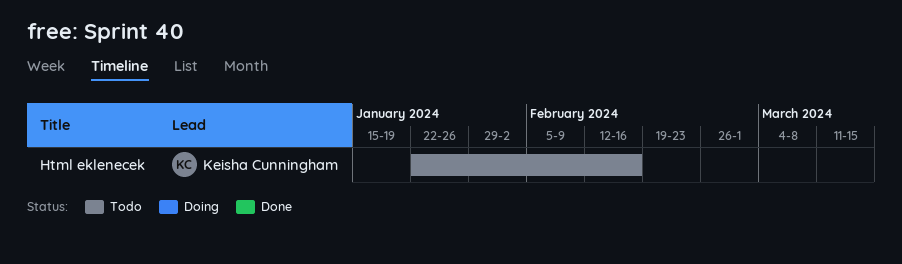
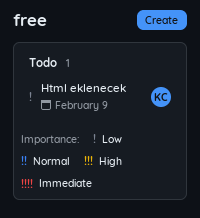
Html eklenecek, due: Feb 16 -> Feb 9

